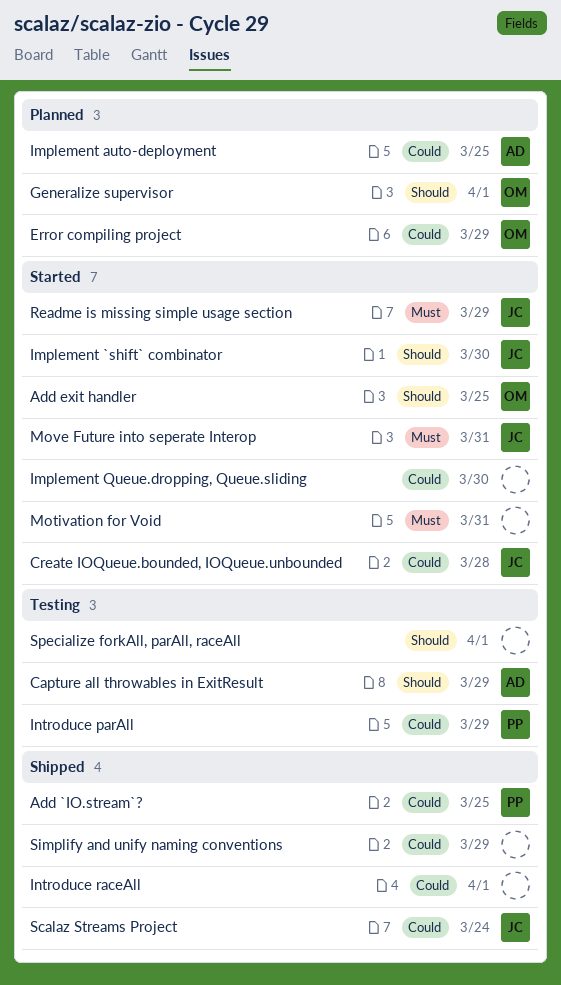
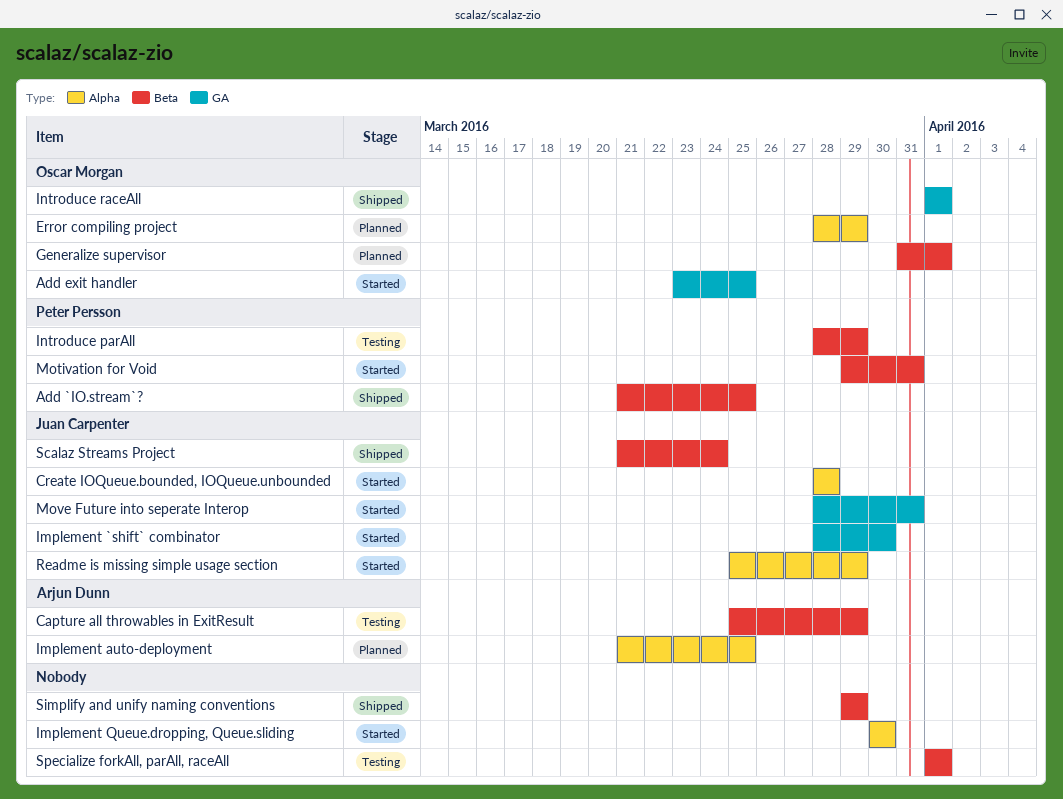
Introduce raceAll, owner: none -> Oscar Morgan
Motivation for Void, owner: none -> Peter Persson

